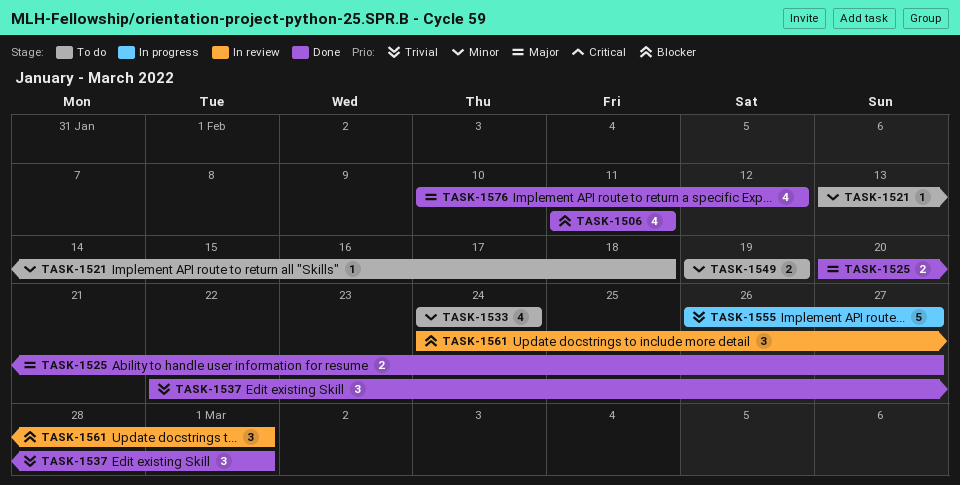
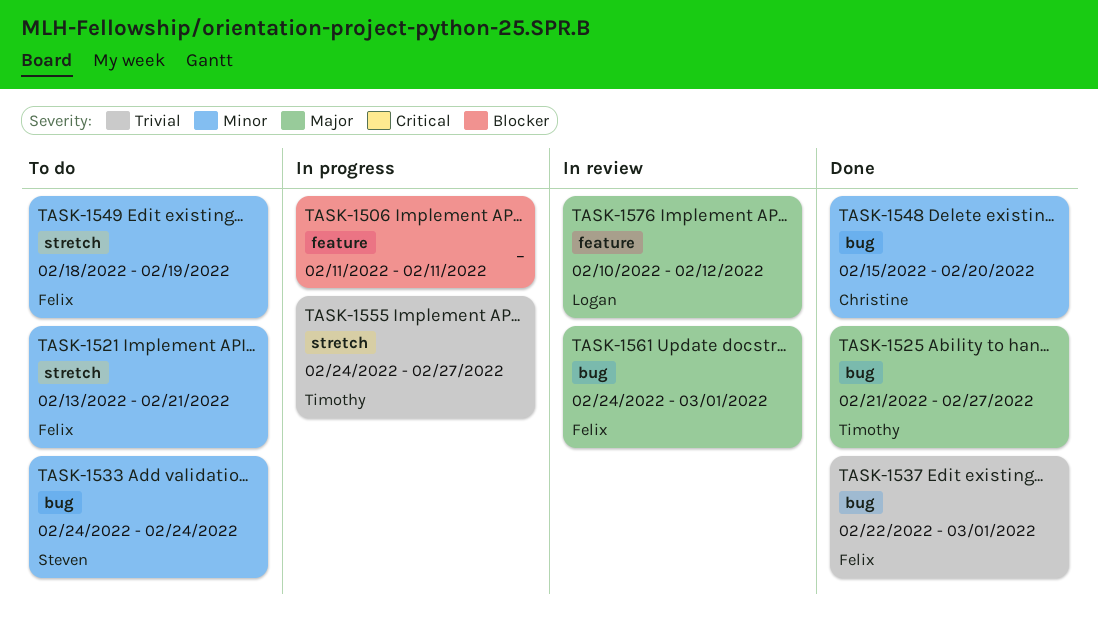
TASK-1506, status: Done -> In progress
TASK-1521, due: Feb 18 -> Feb 21
TASK-1525, start: Feb 20 -> Feb 21
TASK-1548: none -> present
TASK-1549, start: Feb 19 -> Feb 18
TASK-1555, start: Feb 26 -> Feb 24
TASK-1561, priority: Blocker -> Major
TASK-1576, status: Done -> In review

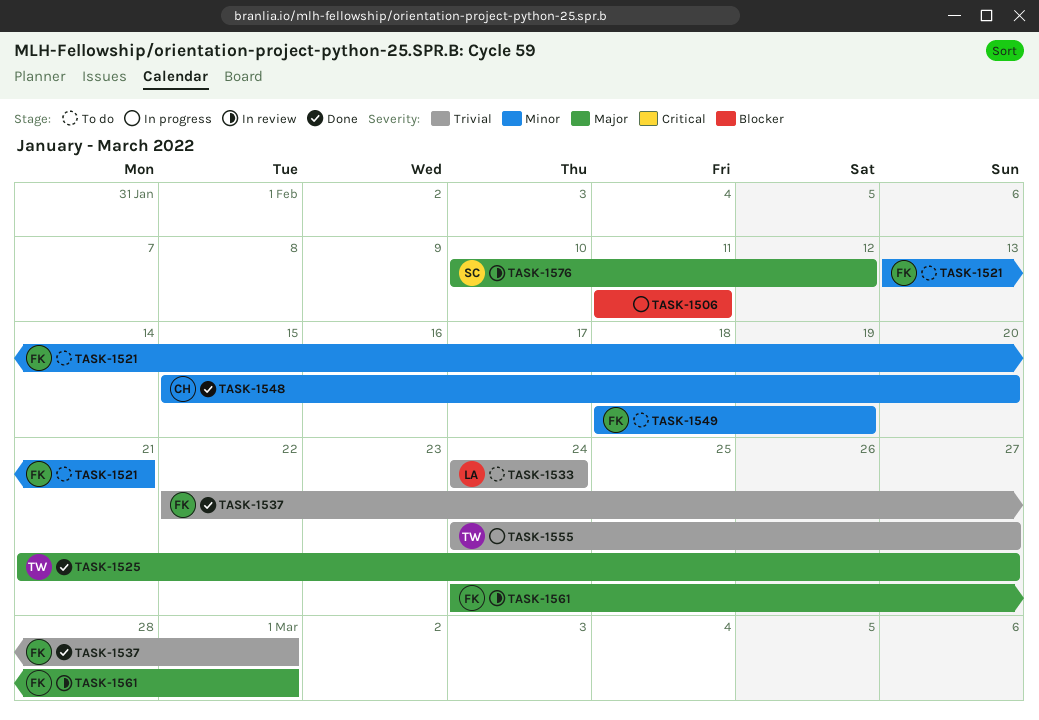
TASK-1533, owner: Steven -> Logan
TASK-1533, priority: Minor -> Trivial
TASK-1576, owner: Logan -> Steven

